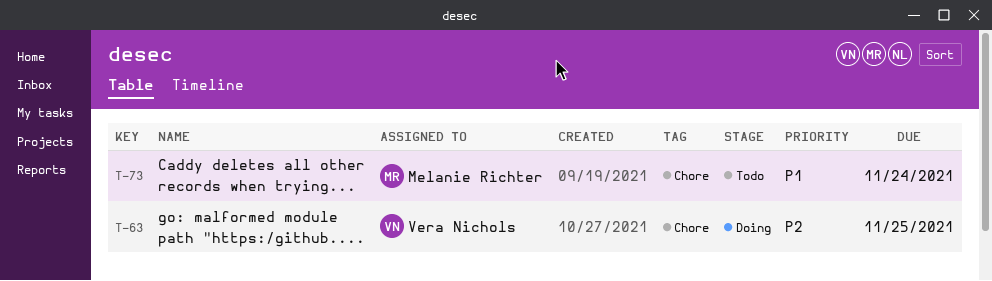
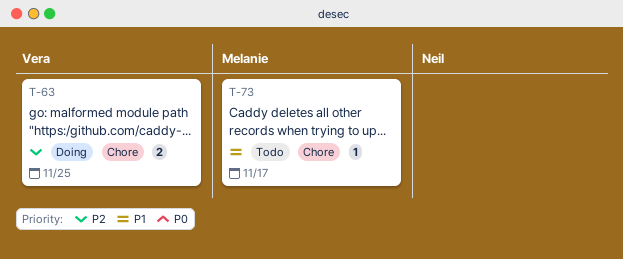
T-73, due: Nov 24 -> Nov 17

